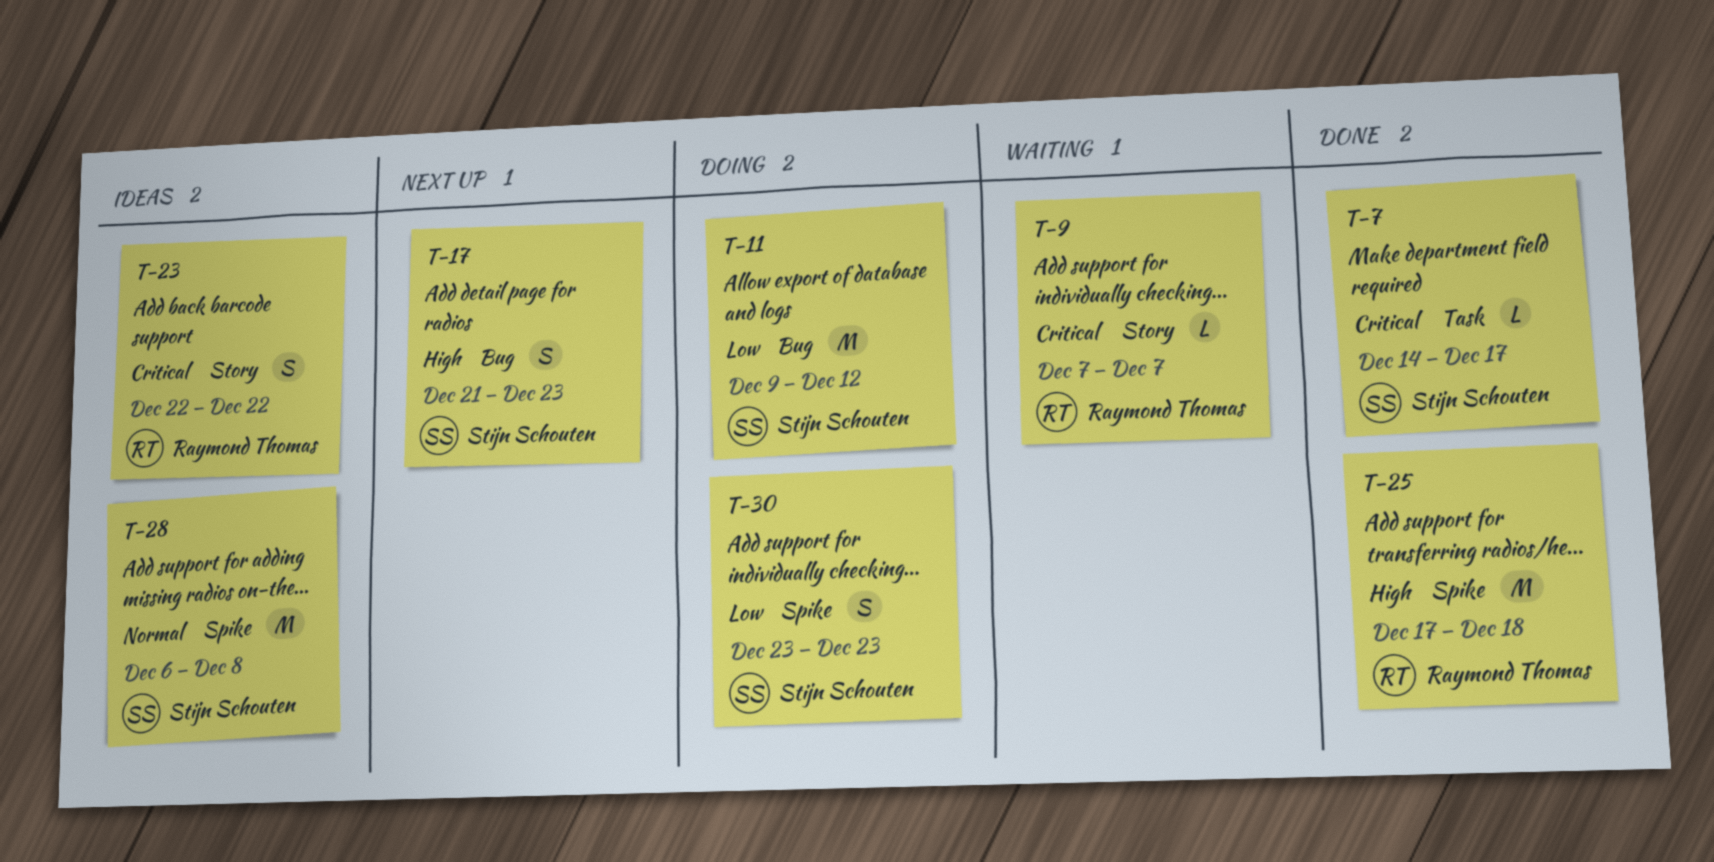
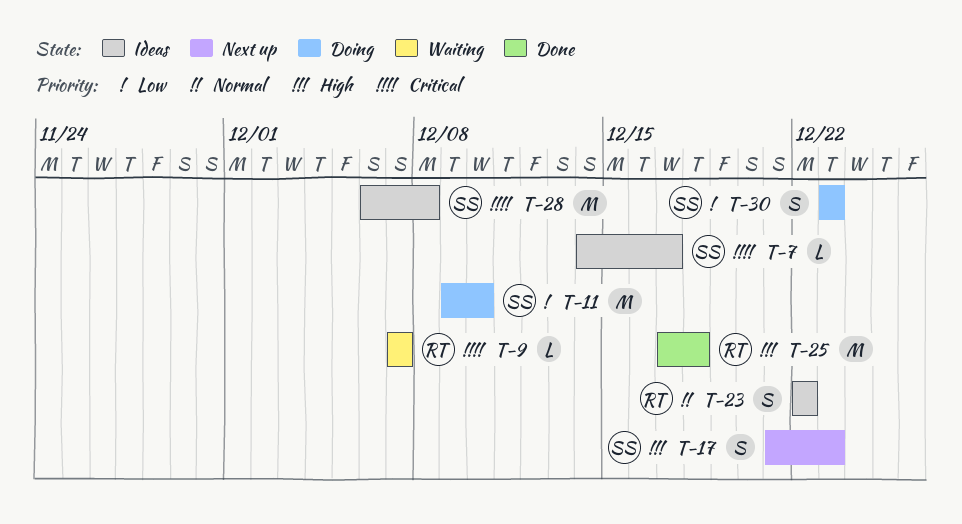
T-7, status: Done -> Ideas
T-11, due: Dec 12 -> Dec 10
T-23, priority: Critical -> Normal
T-28, priority: Normal -> Critical

